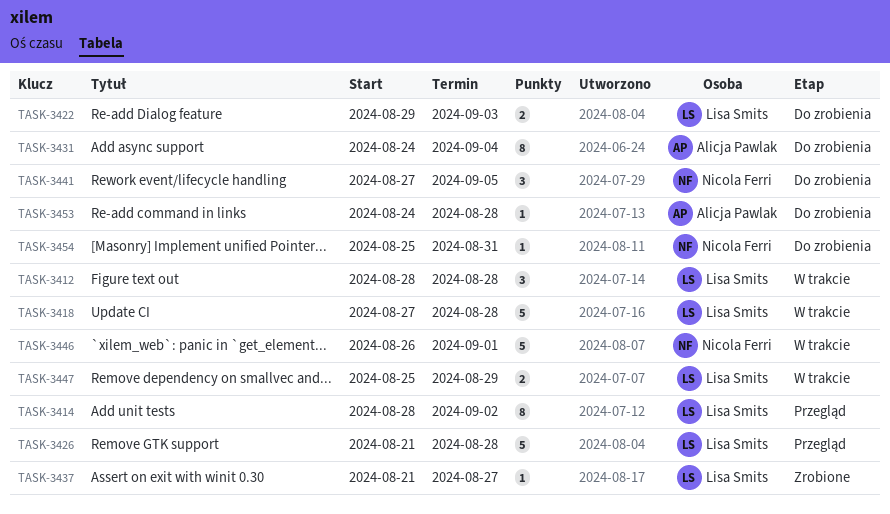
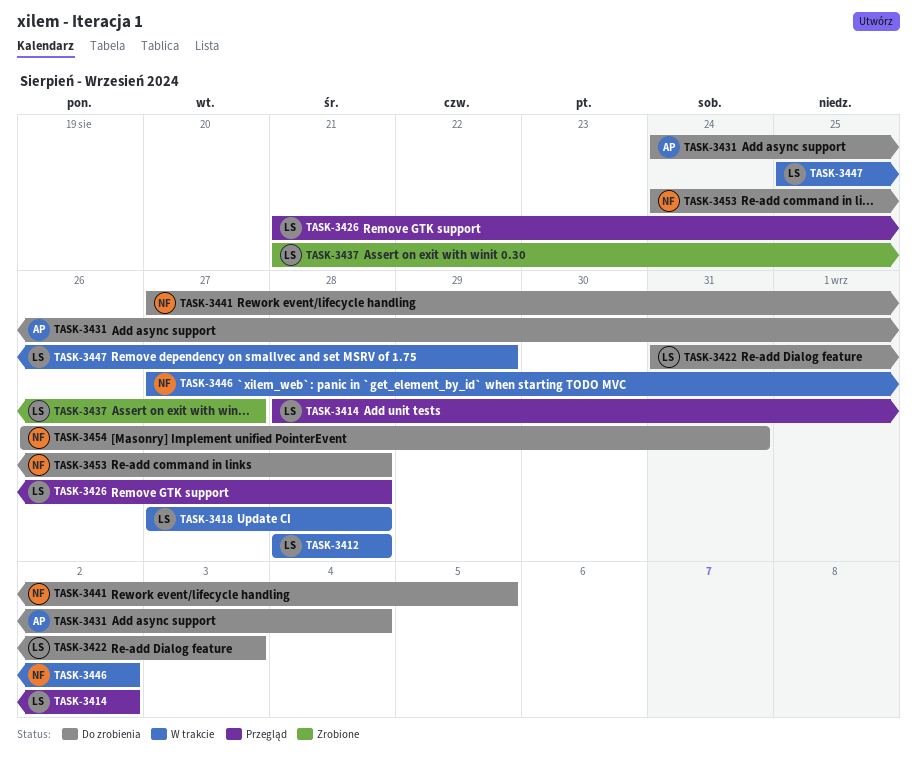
TASK-3422, start: Aug 29 -> Aug 31
TASK-3446, start: Aug 26 -> Aug 27
TASK-3446, due: Sep 1 -> Sep 2
TASK-3453, owner: Alicja Pawlak -> Nicola Ferri
TASK-3454, start: Aug 25 -> Aug 26

